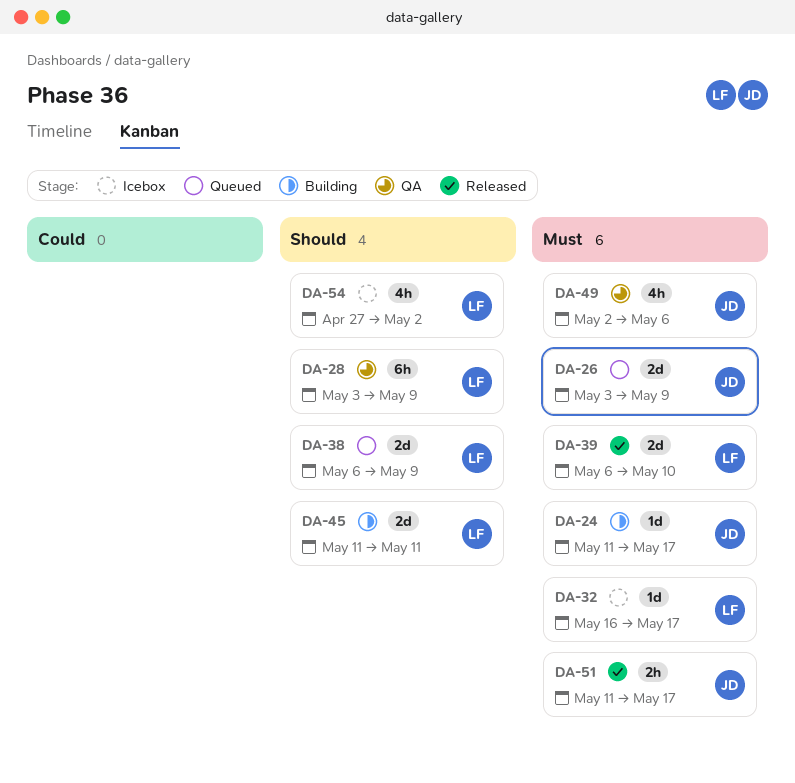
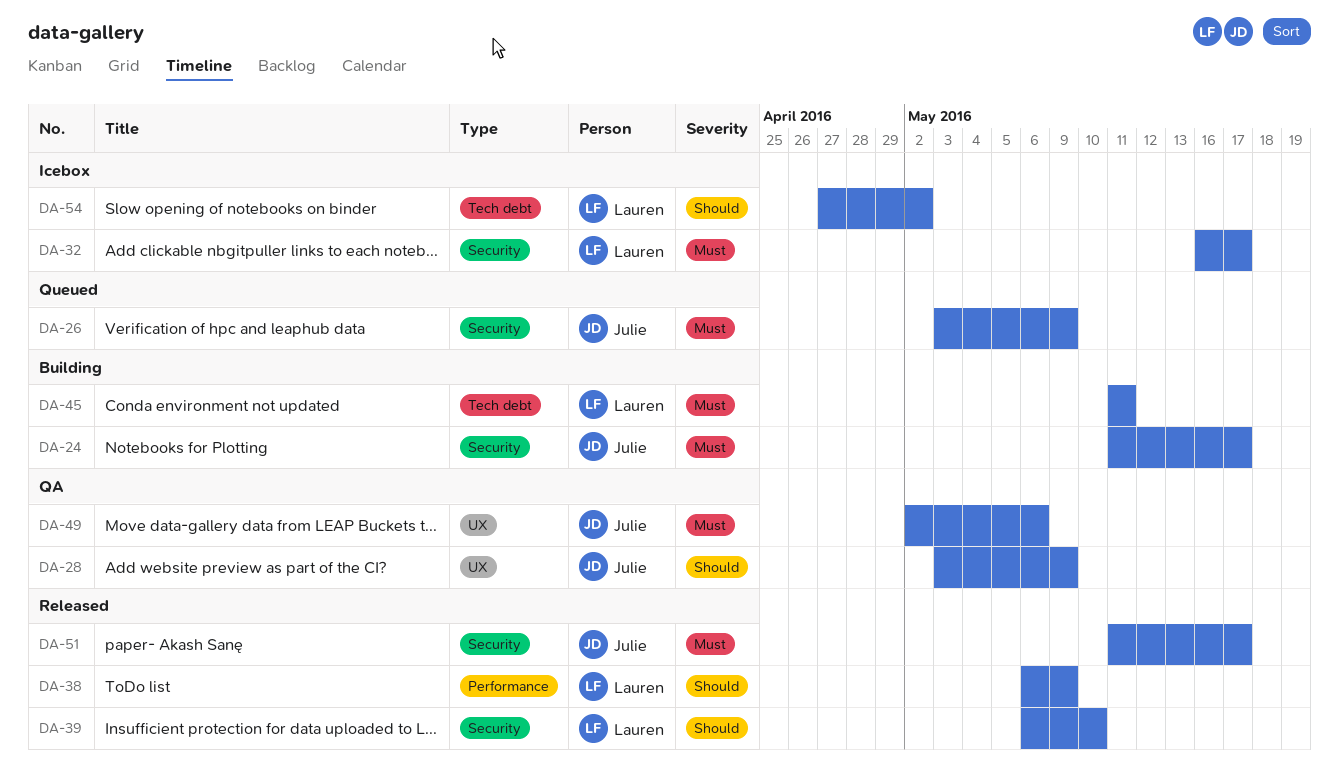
DA-28, owner: Lauren -> Julie
DA-38, status: Queued -> Released
DA-39, priority: Must -> Should
DA-45, priority: Should -> Must

